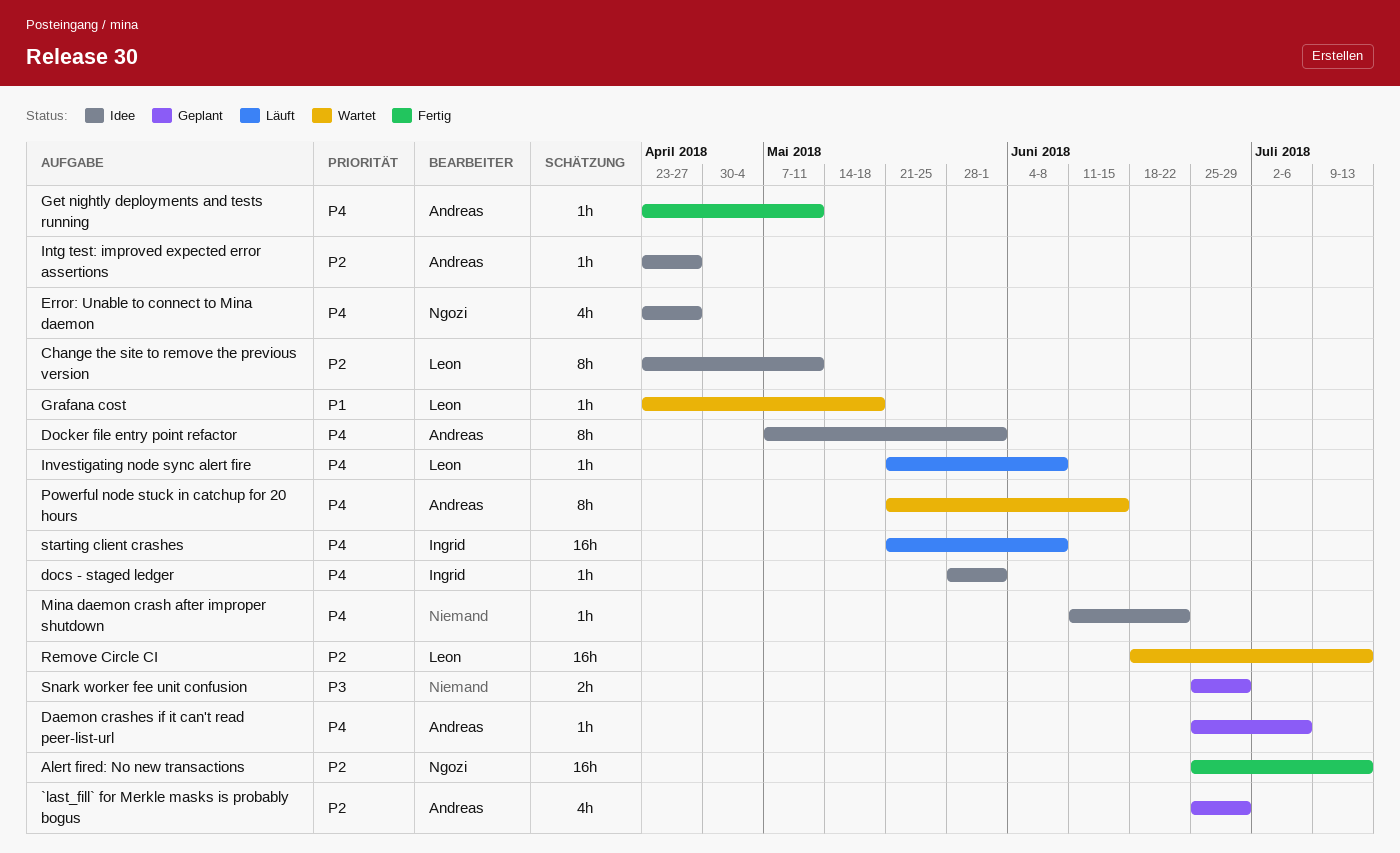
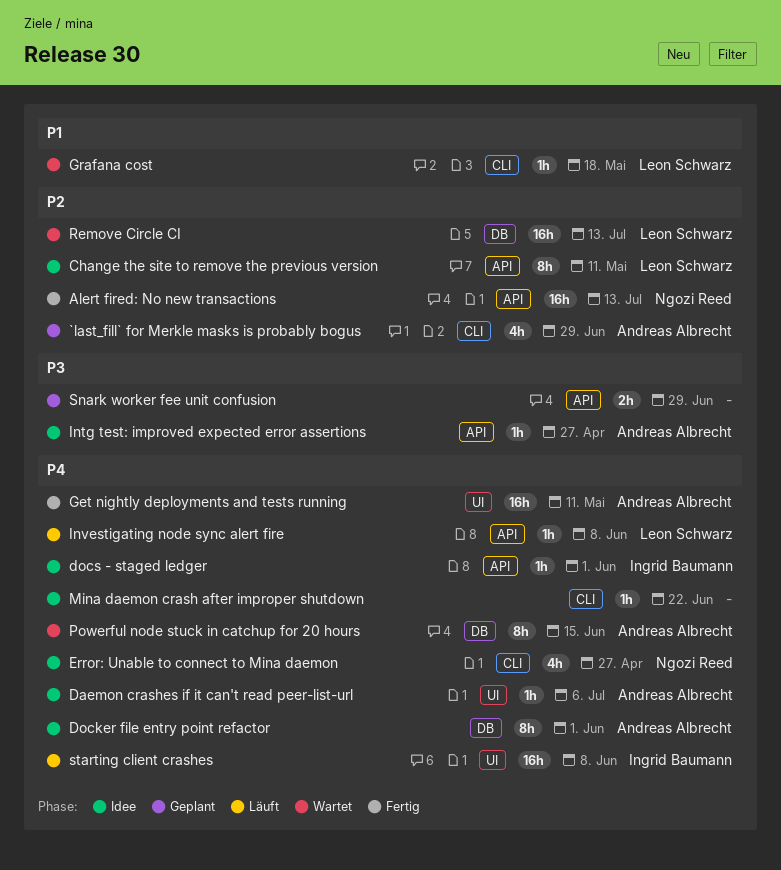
Daemon crashes if it can't read peer-list-url, status: Geplant -> Idee
Get nightly deployments and tests running, estimate: 1h -> 16h
Intg test: improved expected error assertions, priority: P2 -> P3

